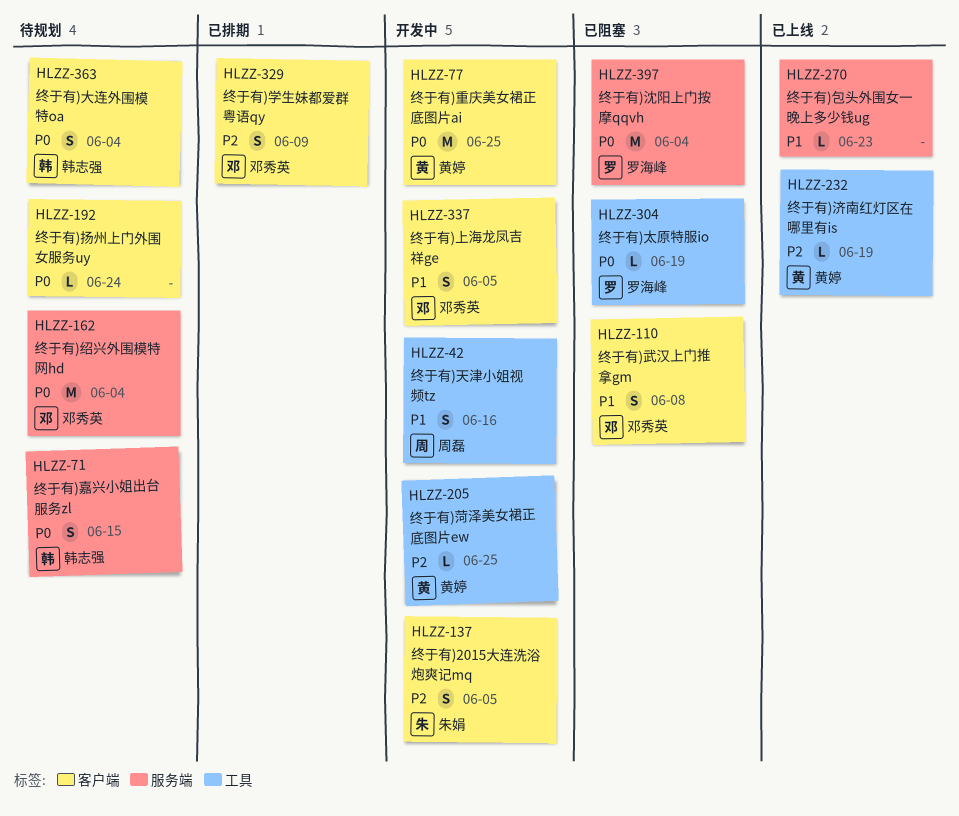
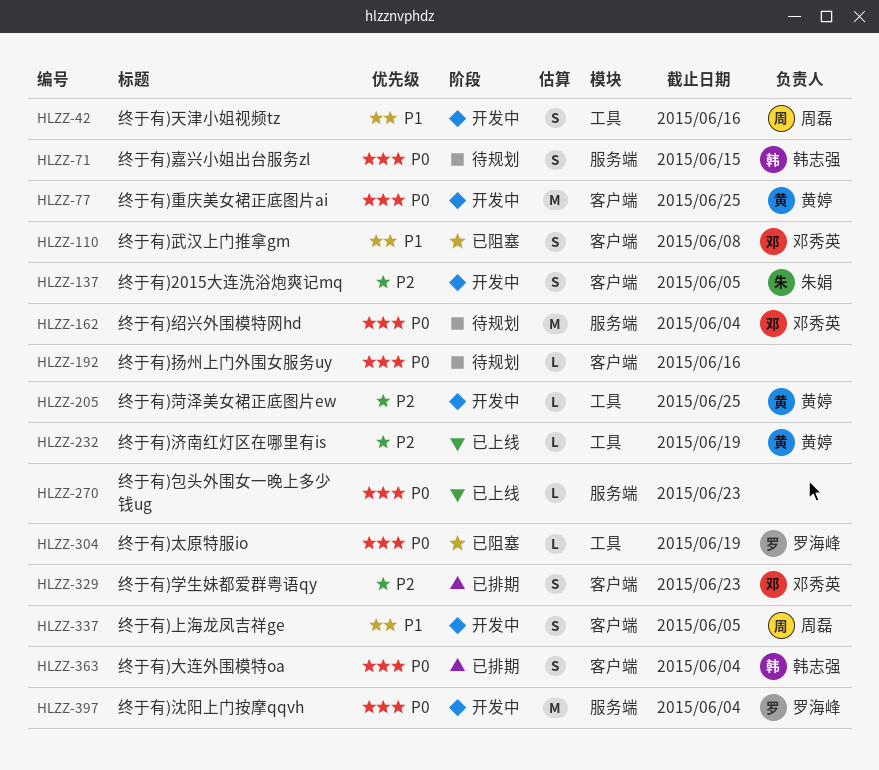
HLZZ-192, due: Jun 24 -> Jun 16
HLZZ-270, priority: P1 -> P0
HLZZ-329, due: Jun 9 -> Jun 23
HLZZ-337, owner: 邓秀英 -> 周磊
HLZZ-363, status: 待规划 -> 已排期
HLZZ-397, status: 已阻塞 -> 开发中

